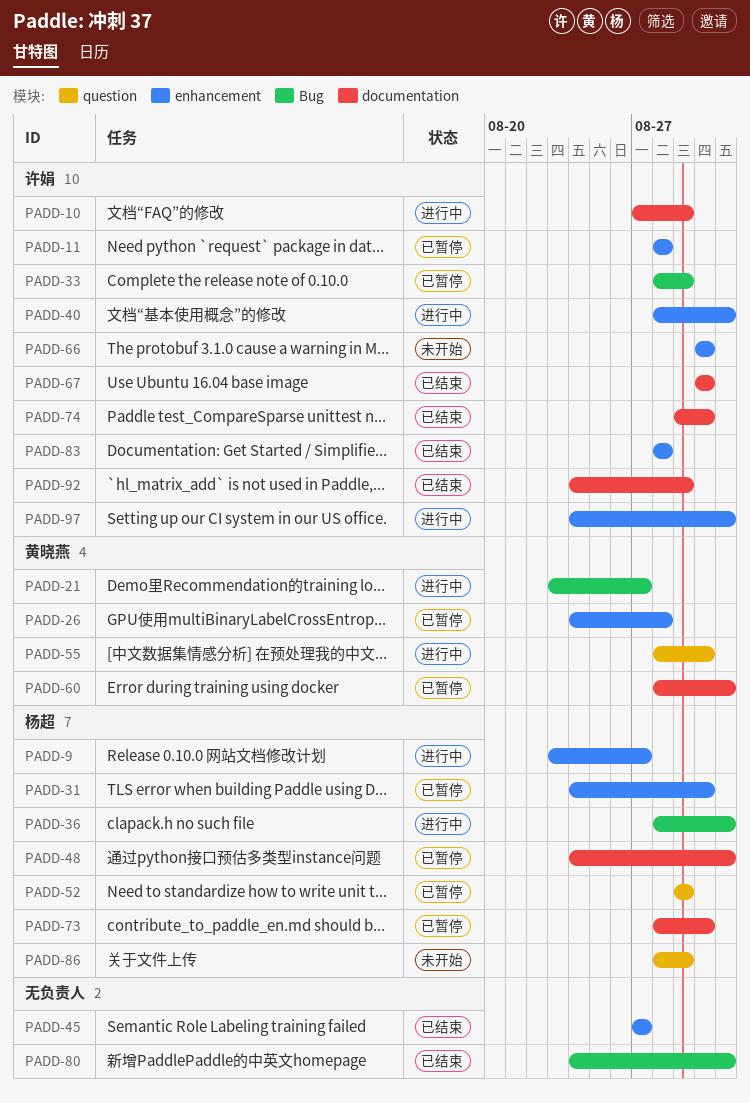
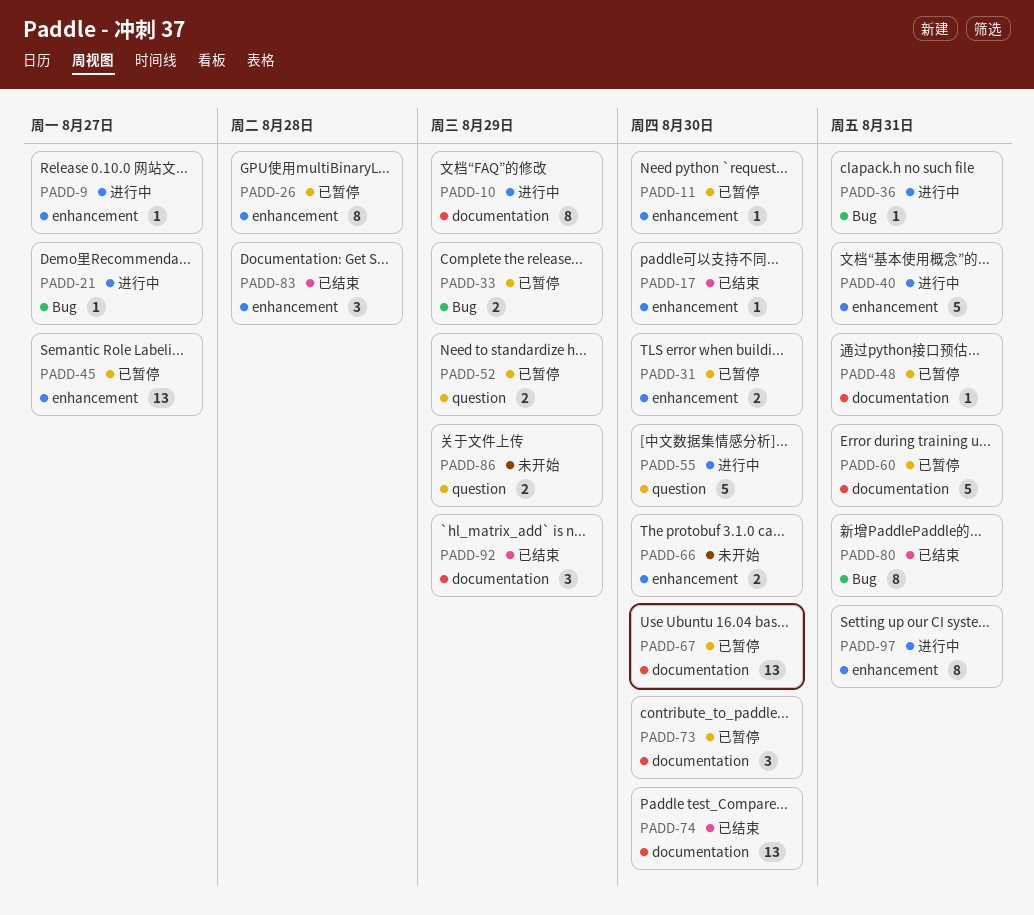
PADD-11, due: Aug 28 -> Aug 30
PADD-17: none -> present
PADD-45, status: 已结束 -> 已暂停
PADD-67, status: 已结束 -> 已暂停

